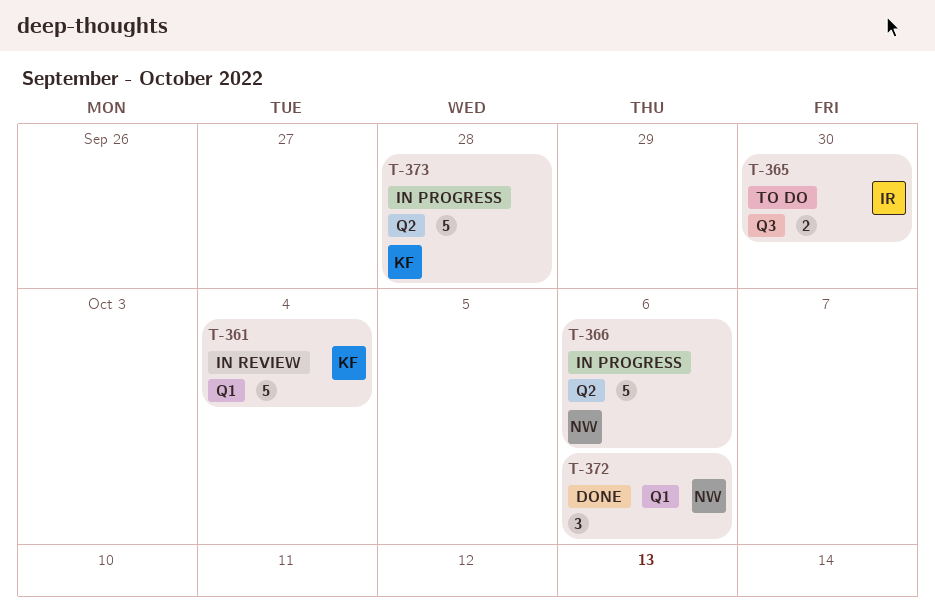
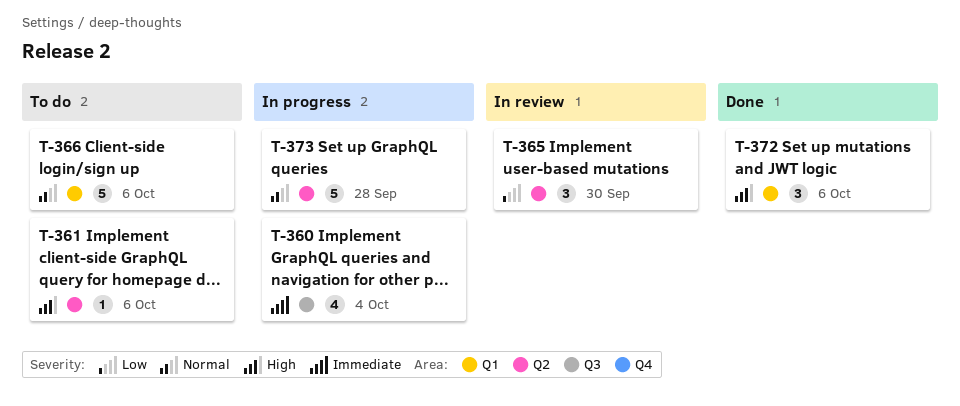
T-360: none -> present
T-361, status: In review -> To do
T-361, label: Q1 -> Q2
T-361, estimate: 5 -> 1
T-361, due: Oct 4 -> Oct 6
T-365, status: To do -> In review
T-365, label: Q3 -> Q2
T-365, estimate: 2 -> 3
T-366, status: In progress -> To do
T-366, label: Q2 -> Q1

